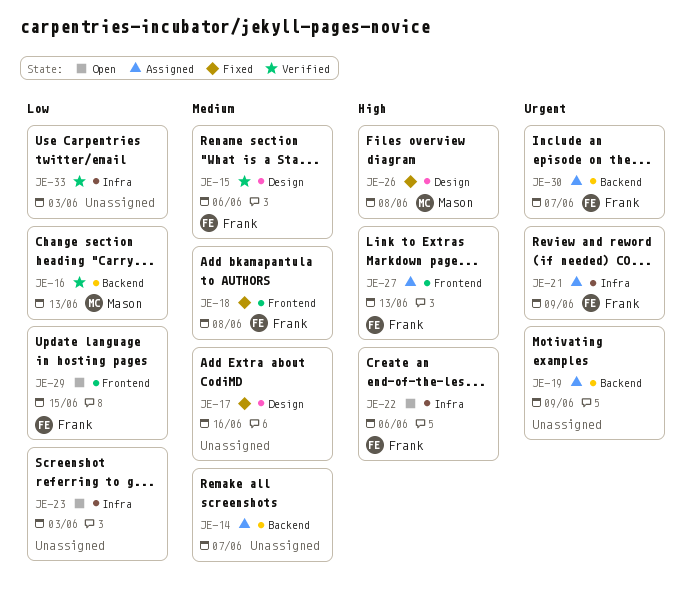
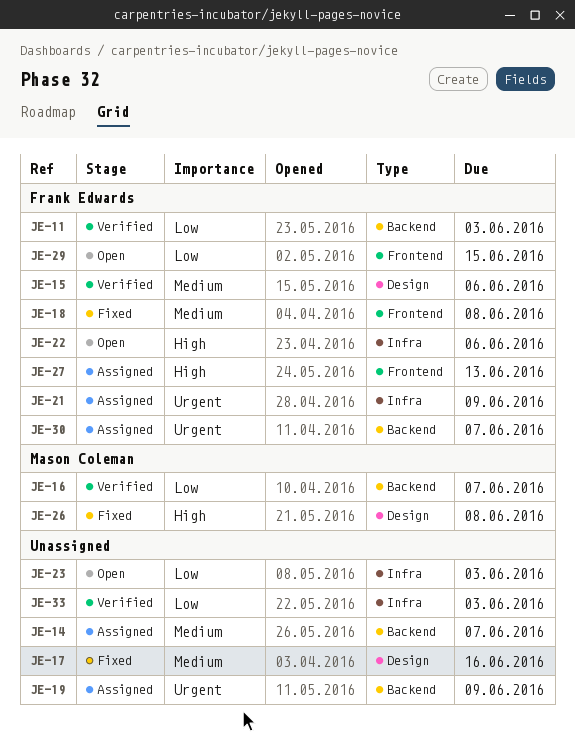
JE-11: none -> present
JE-16, due: Jun 13 -> Jun 7

